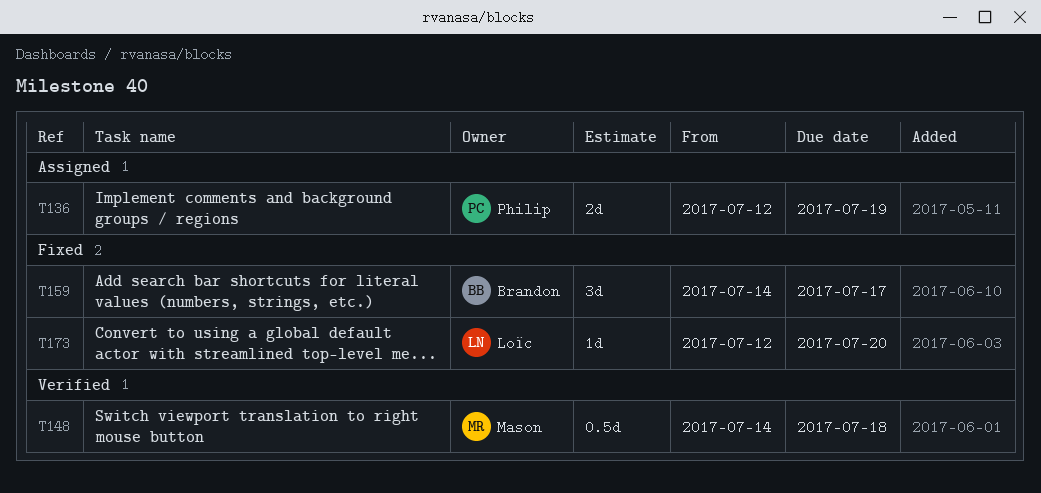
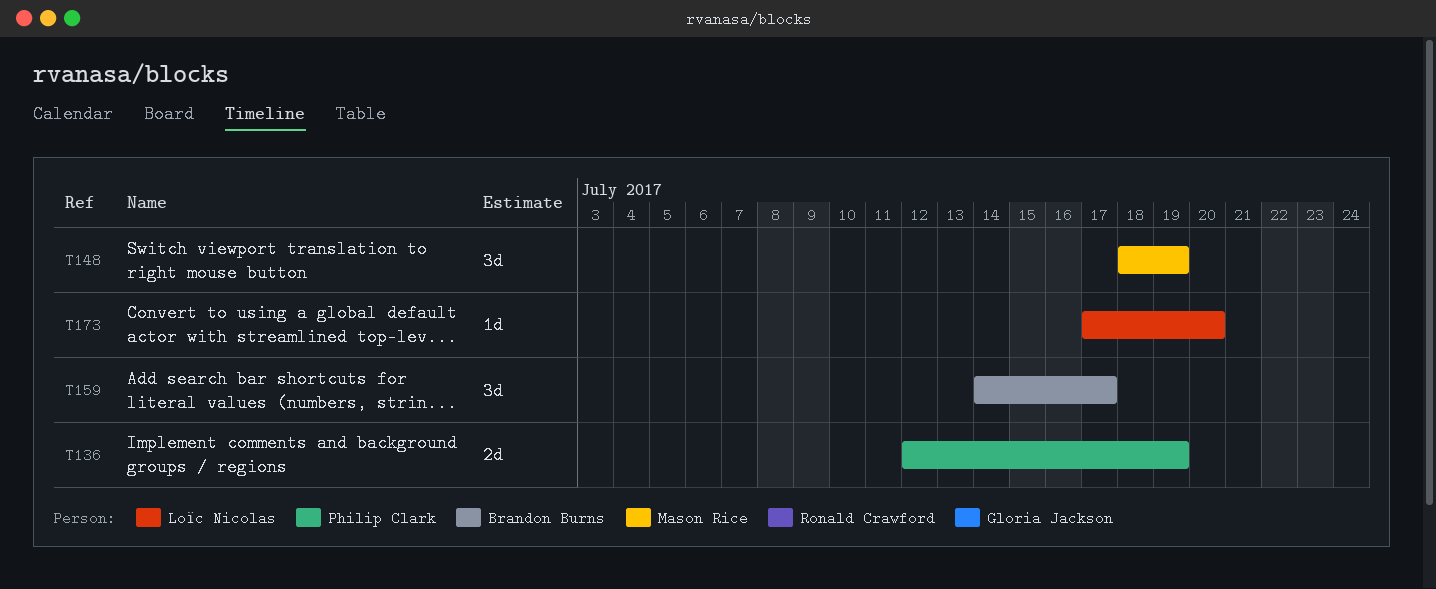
T148, estimate: 0.5d -> 3d
T148, start: Jul 14 -> Jul 18
T148, due: Jul 18 -> Jul 19
T173, start: Jul 12 -> Jul 17

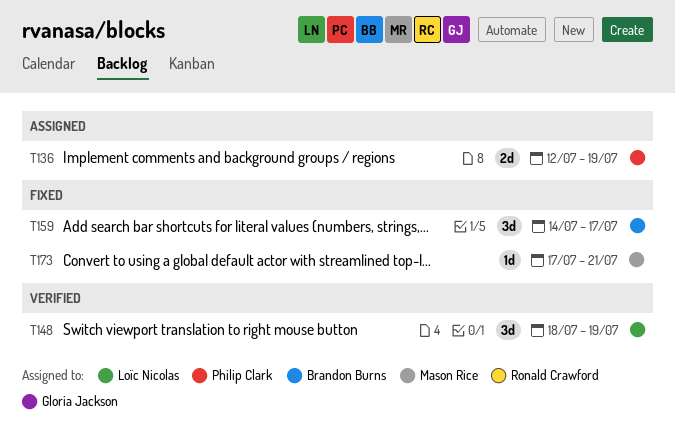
T148, owner: Mason Rice -> Loïc Nicolas
T173, owner: Loïc Nicolas -> Mason Rice
T173, due: Jul 20 -> Jul 21

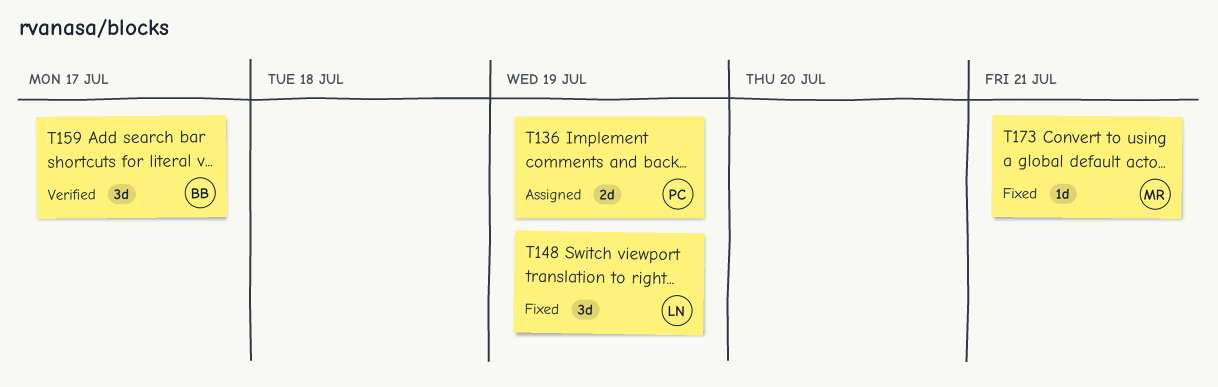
T148, status: Verified -> Fixed
T159, status: Fixed -> Verified

